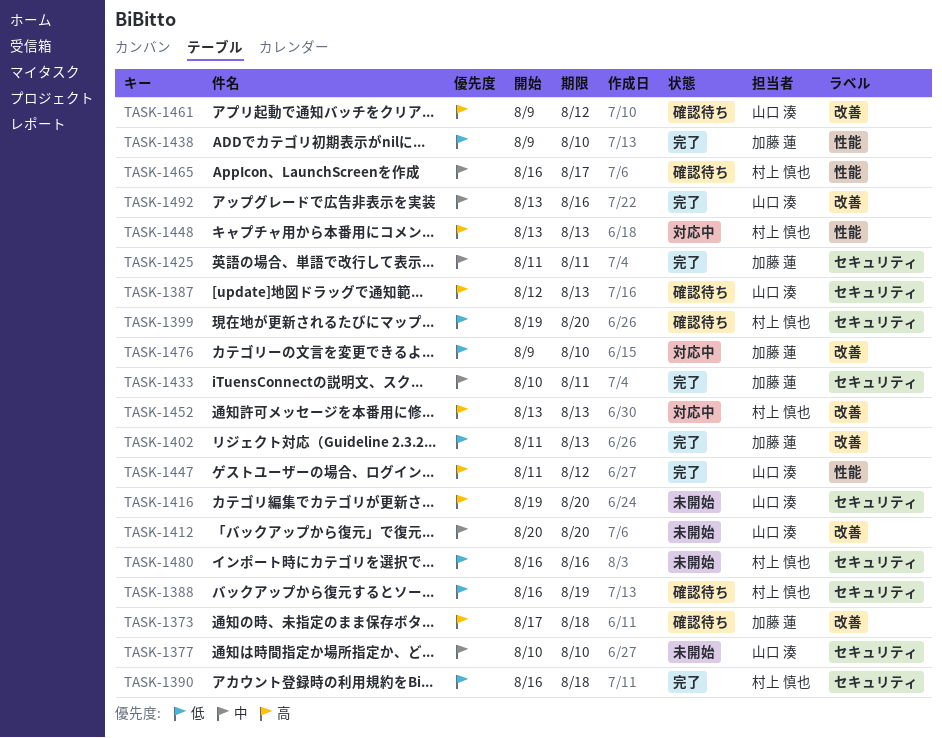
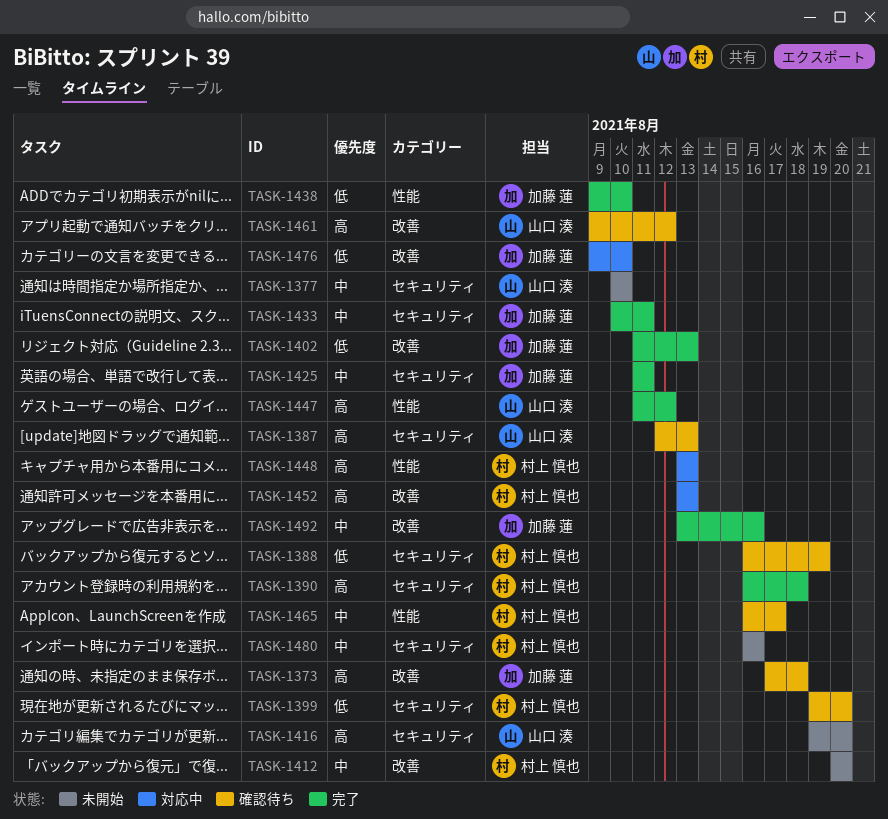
TASK-1390, priority: 低 -> 高
TASK-1412, owner: 山口 湊 -> 村上 慎也
TASK-1480, priority: 低 -> 中
TASK-1492, owner: 山口 湊 -> 加藤 蓮

